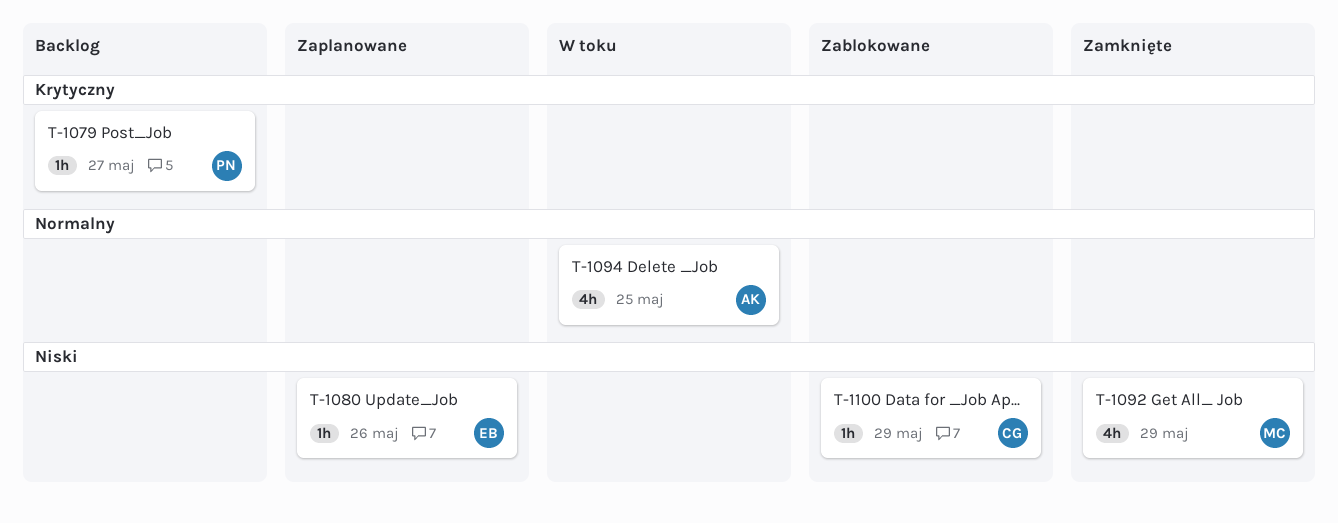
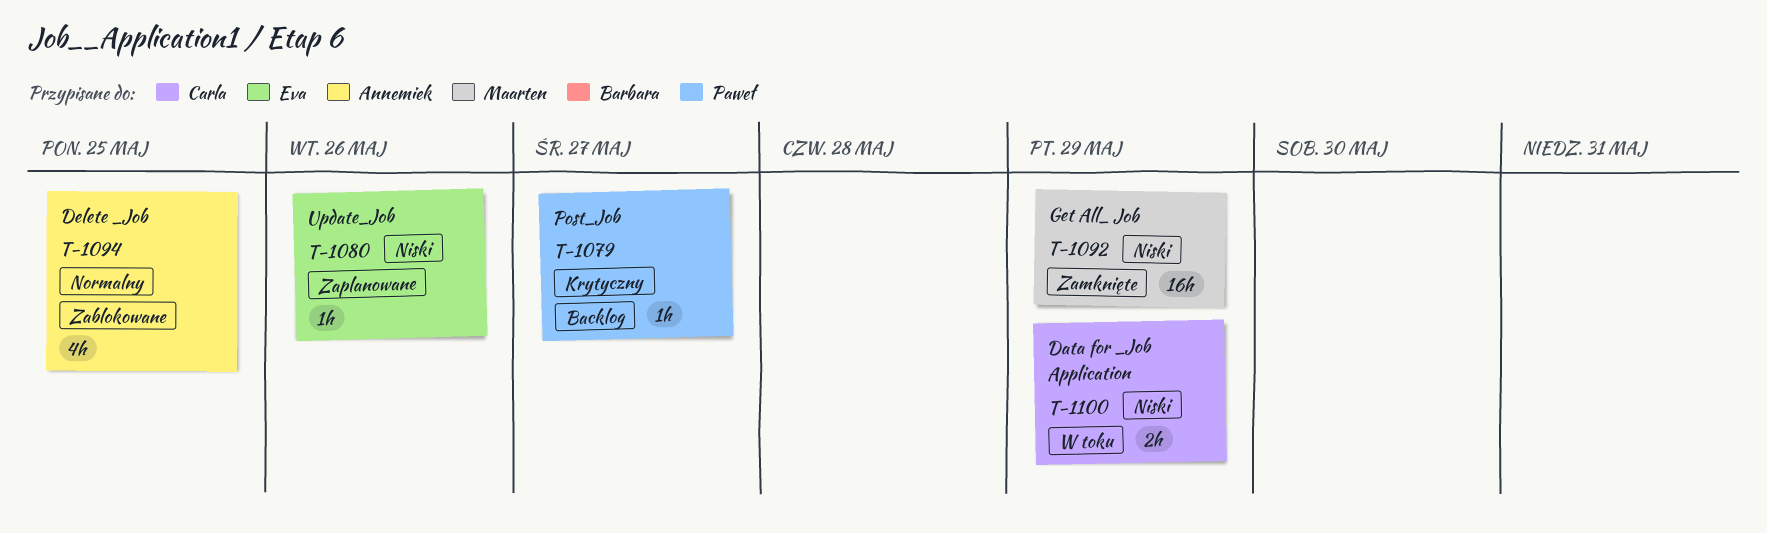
T-1092, estimate: 4h -> 16h
T-1094, status: W toku -> Zablokowane
T-1100, status: Zablokowane -> W toku
T-1100, estimate: 1h -> 2h

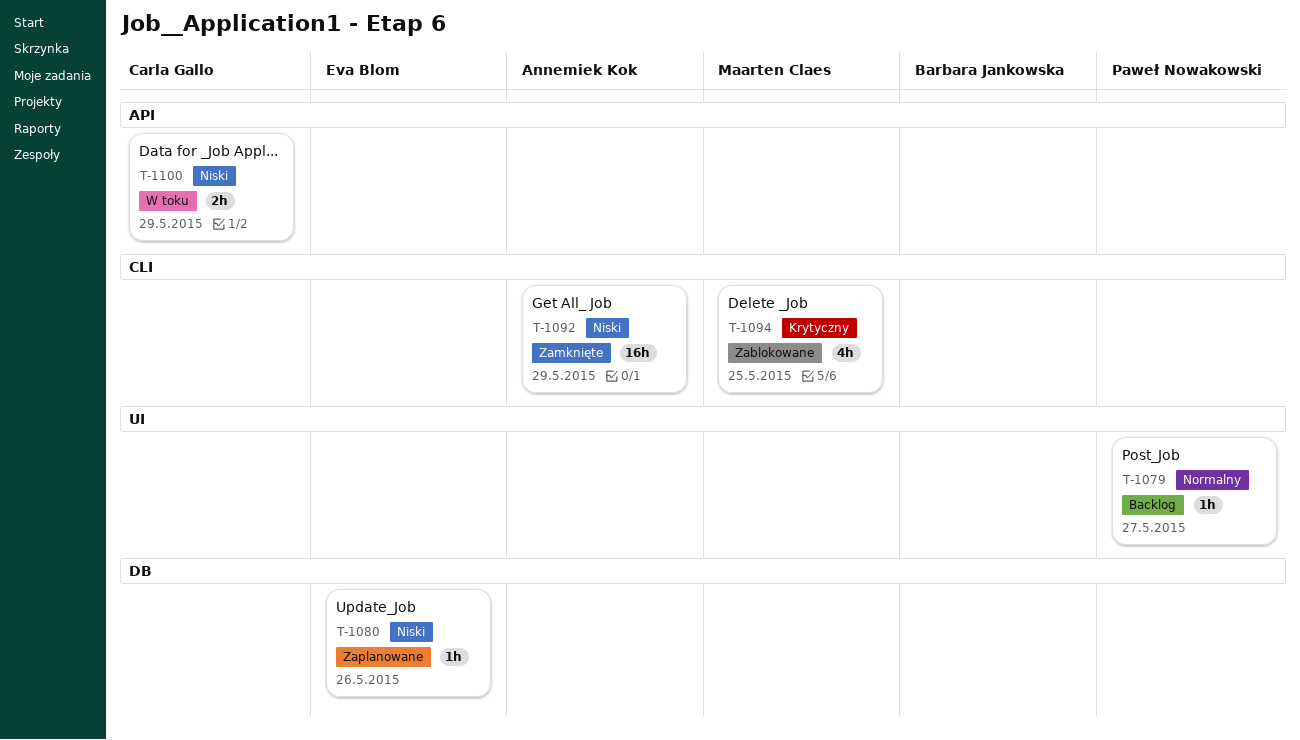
T-1079, priority: Krytyczny -> Normalny
T-1092, owner: Maarten Claes -> Annemiek Kok
T-1094, owner: Annemiek Kok -> Maarten Claes
T-1094, priority: Normalny -> Krytyczny

